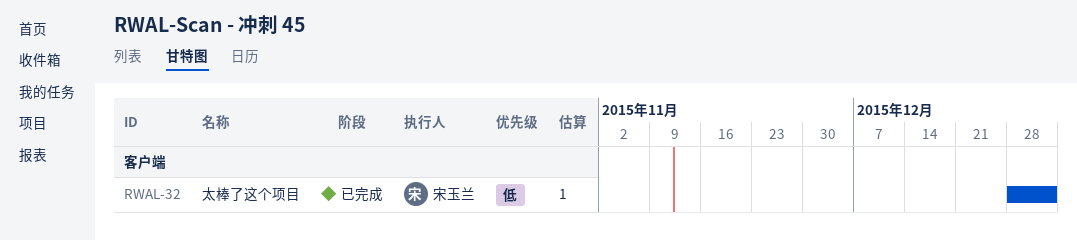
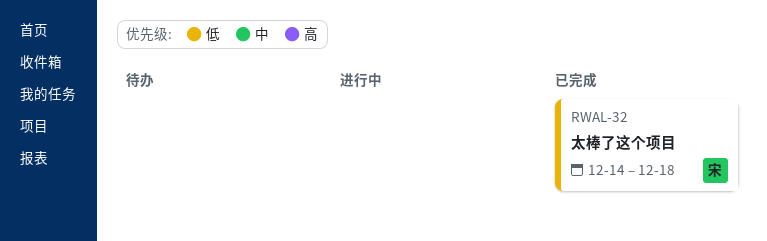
RWAL-32, start: Dec 28 -> Dec 14
RWAL-32, due: Jan 1 -> Dec 18

